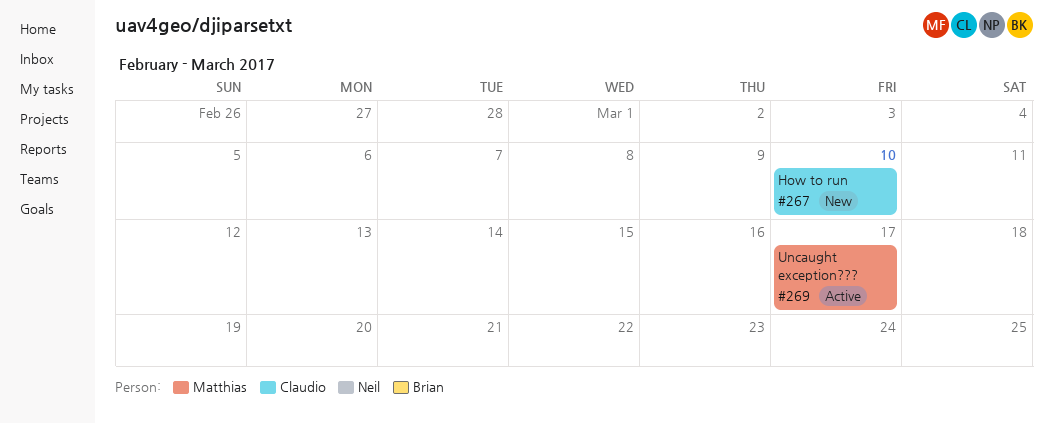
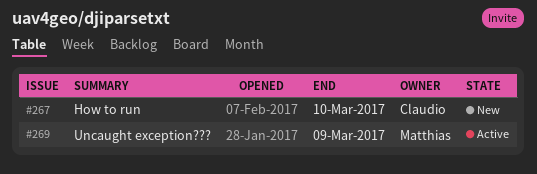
#269, due: Mar 17 -> Mar 9

